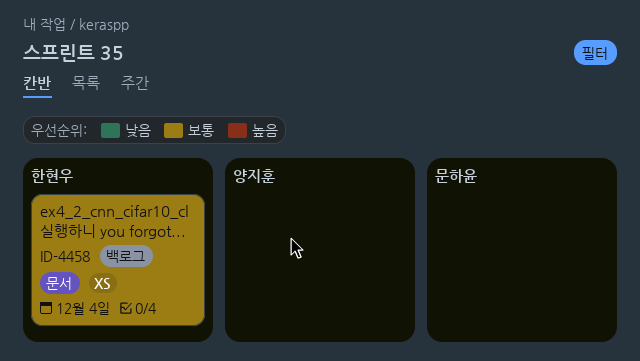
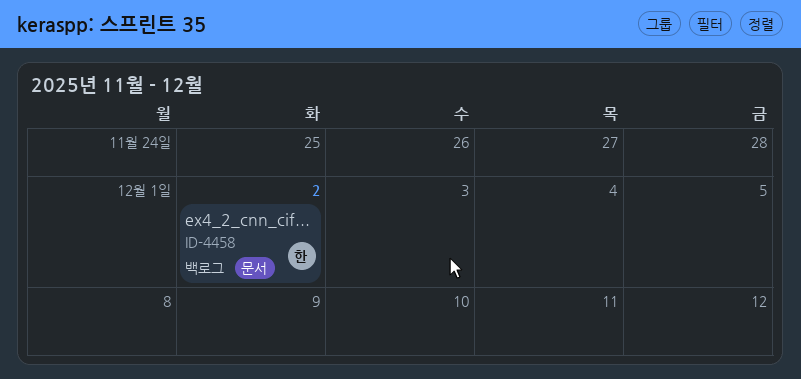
ID-4458, due: Dec 4 -> Dec 2

